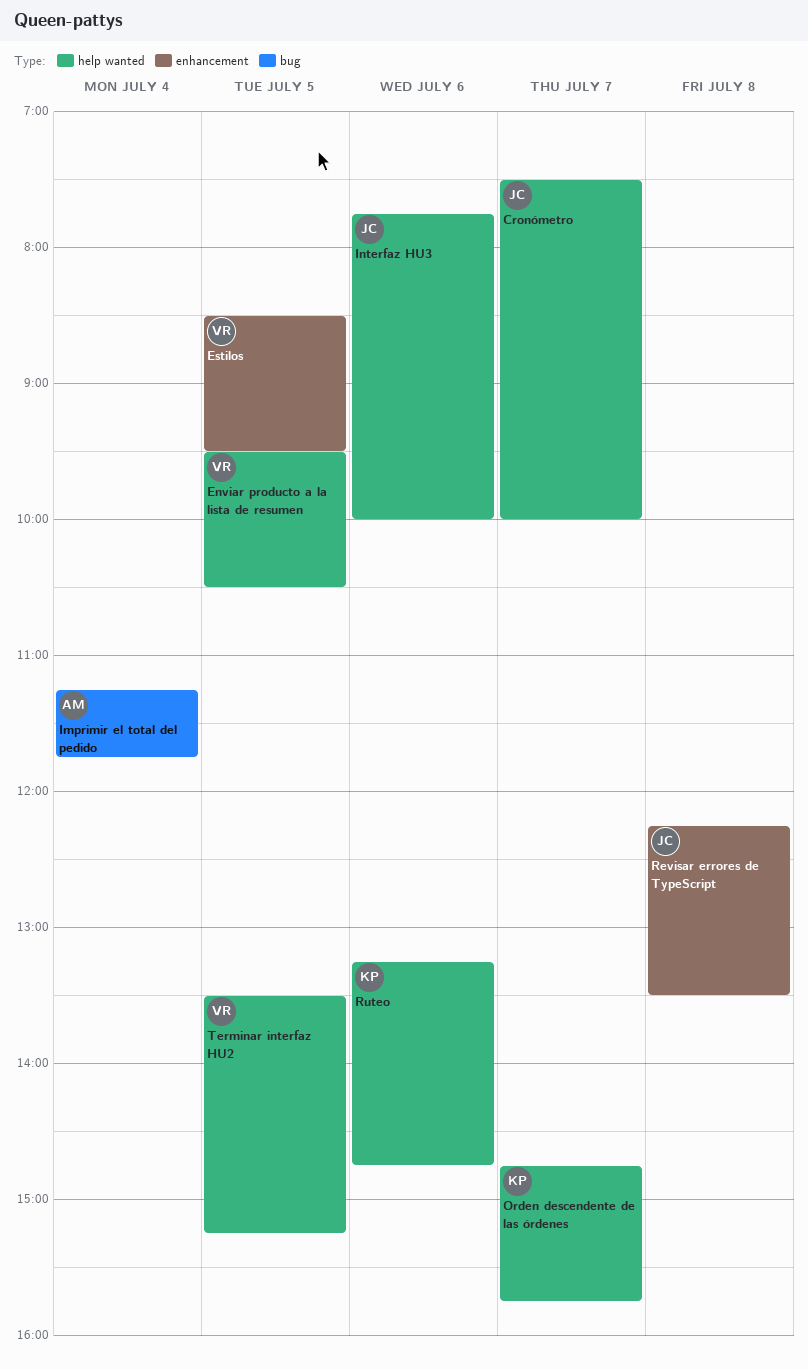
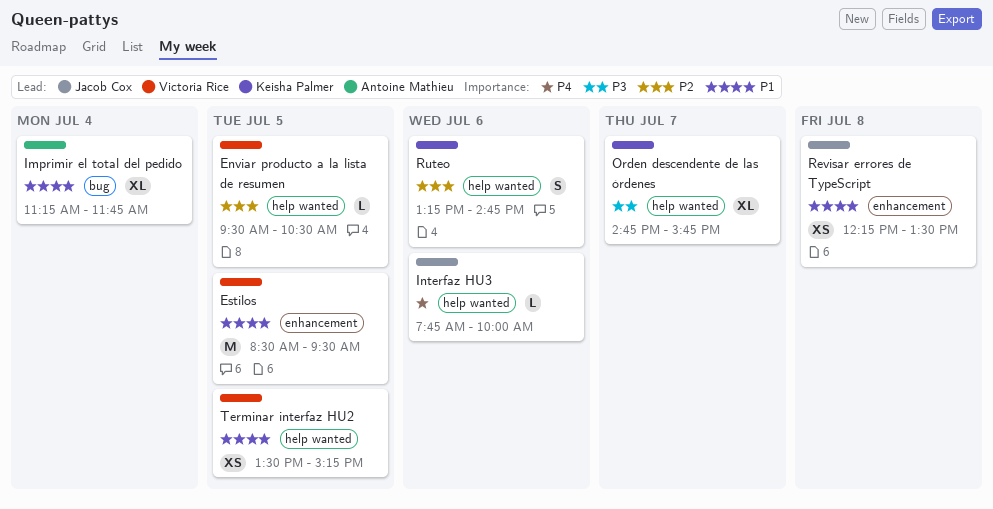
Cronómetro: present -> none

